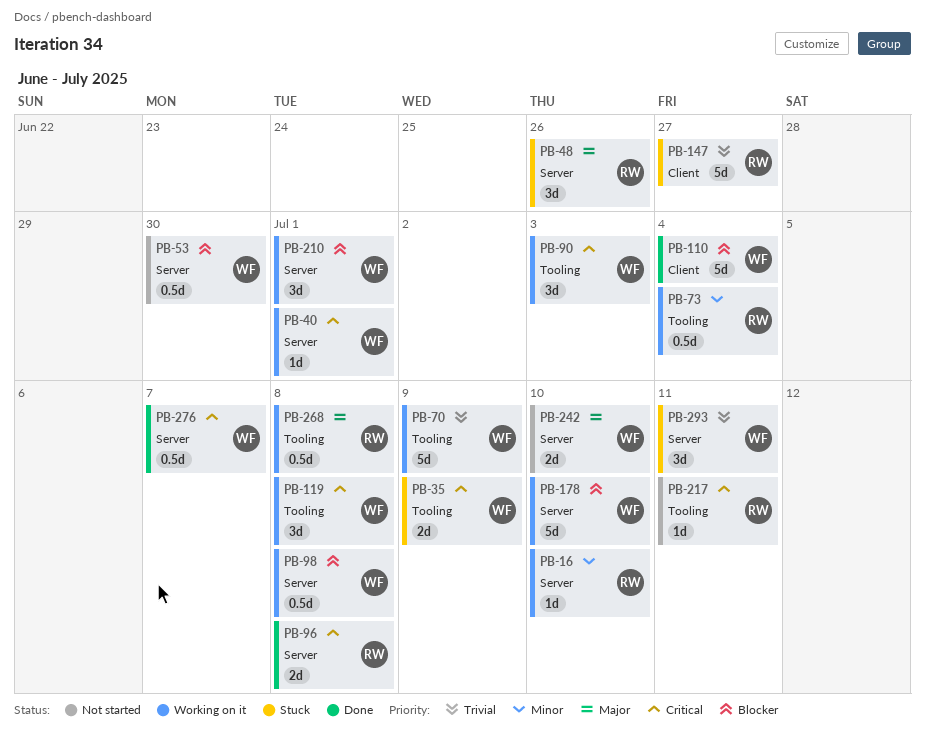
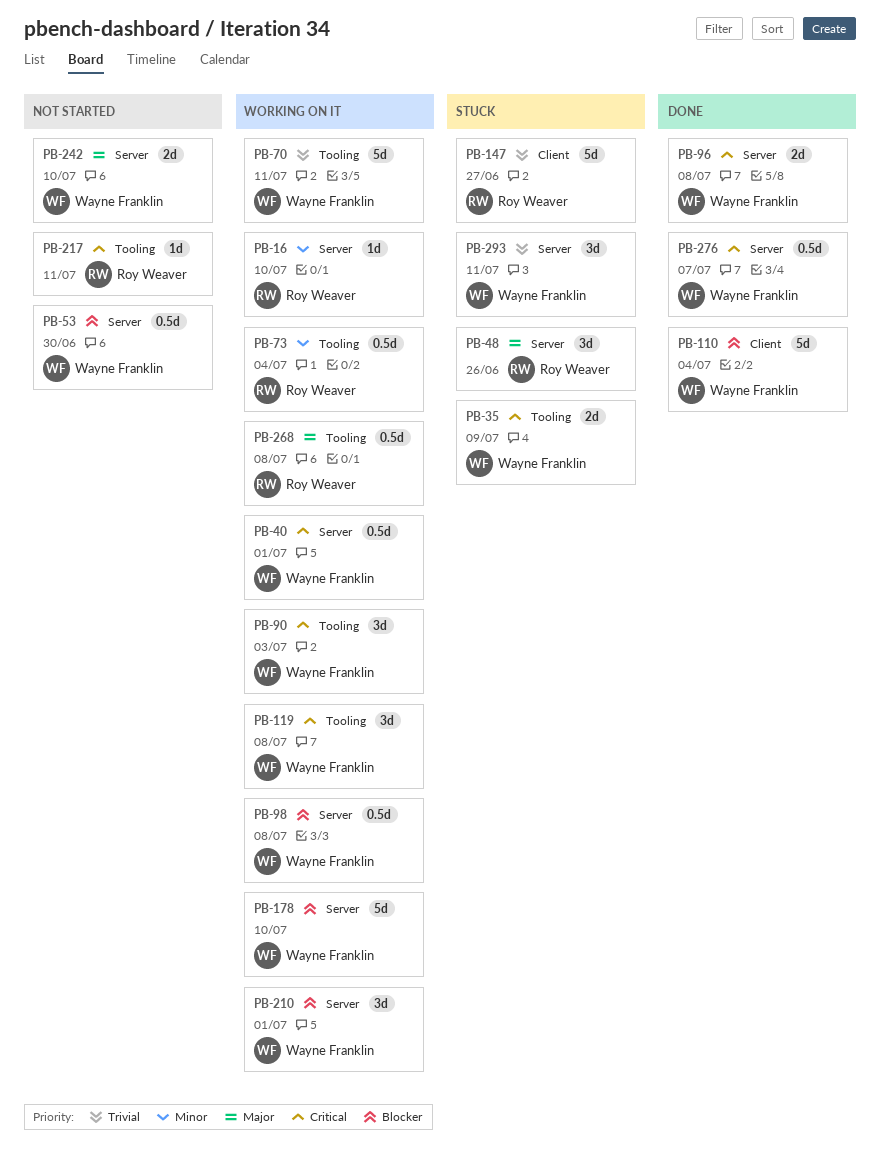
PB-40, estimate: 1d -> 0.5d
PB-70, due: Jul 9 -> Jul 11
PB-96, owner: Roy Weaver -> Wayne Franklin

